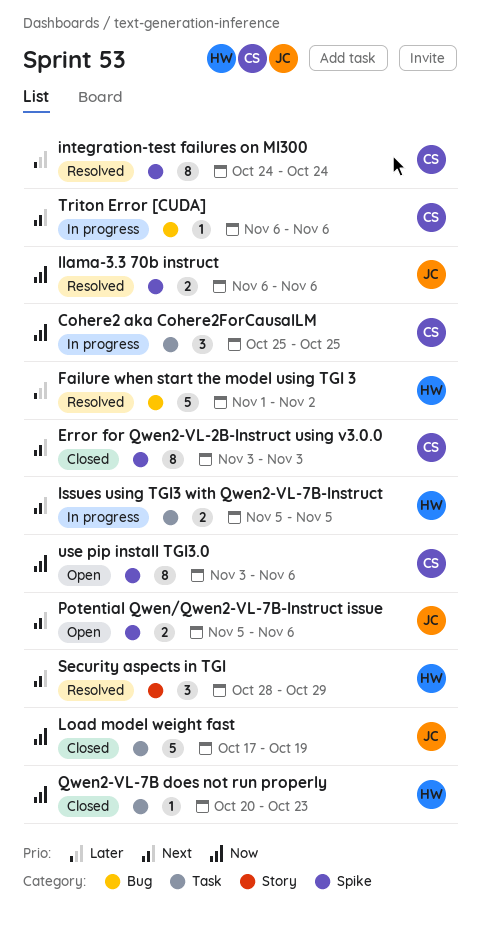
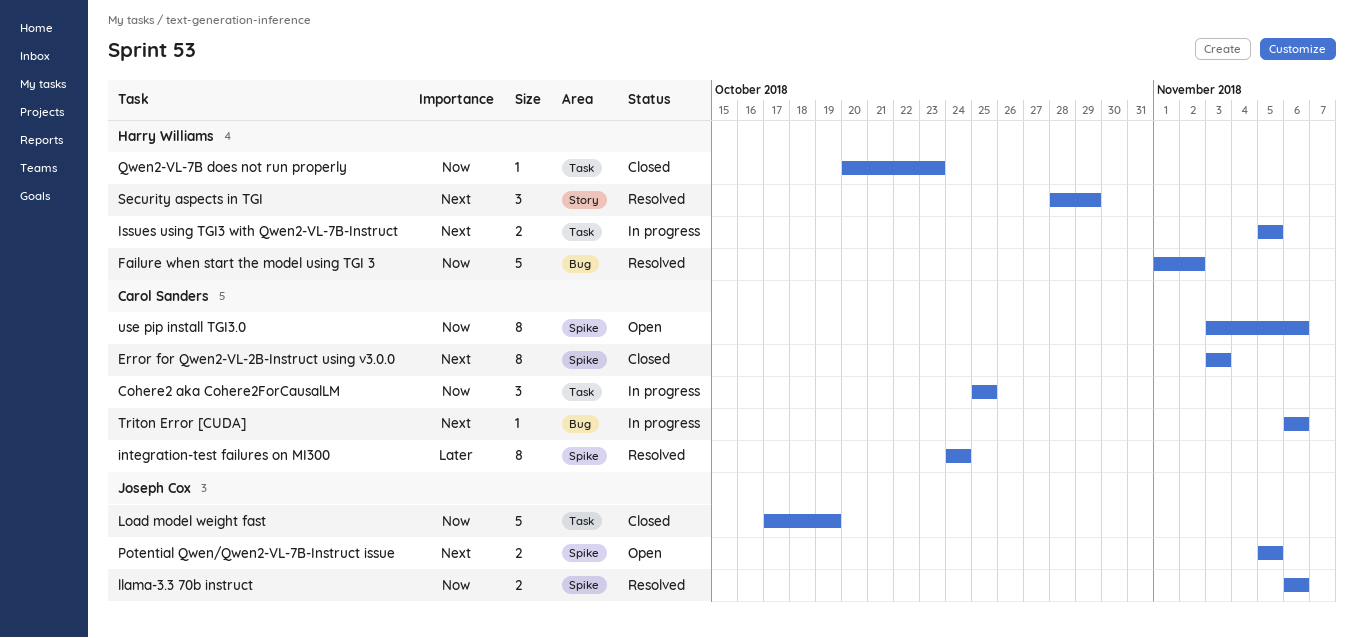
Failure when start the model using TGI 3, priority: Later -> Now
Potential Qwen/Qwen2-VL-7B-Instruct issue, due: Nov 6 -> Nov 5

